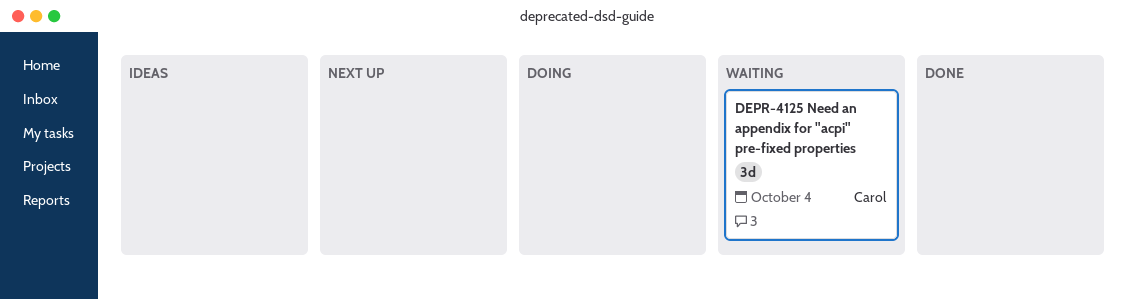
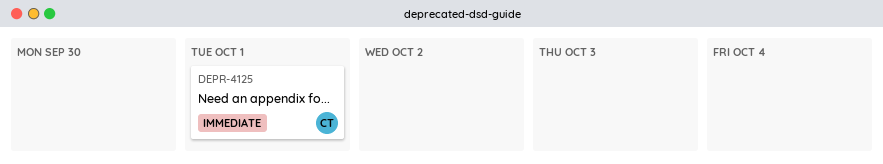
DEPR-4125, due: Oct 4 -> Oct 1

